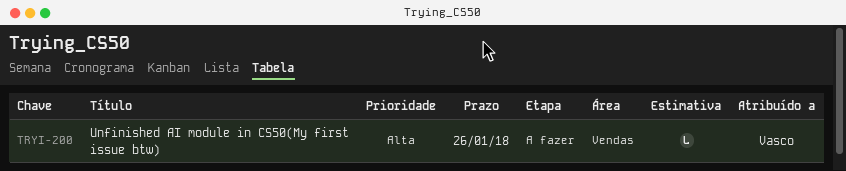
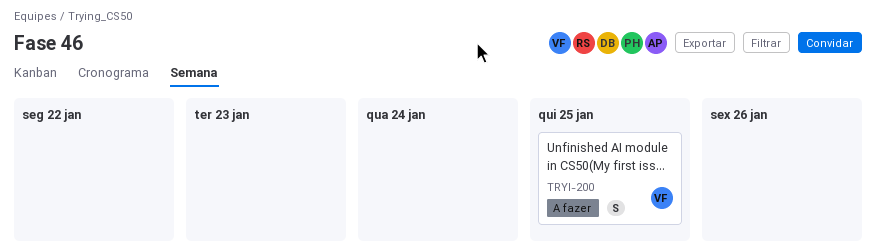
TRYI-200, estimate: L -> S
TRYI-200, due: Jan 26 -> Jan 25

